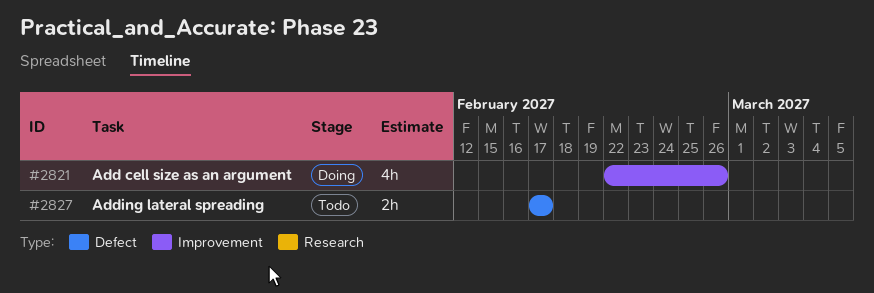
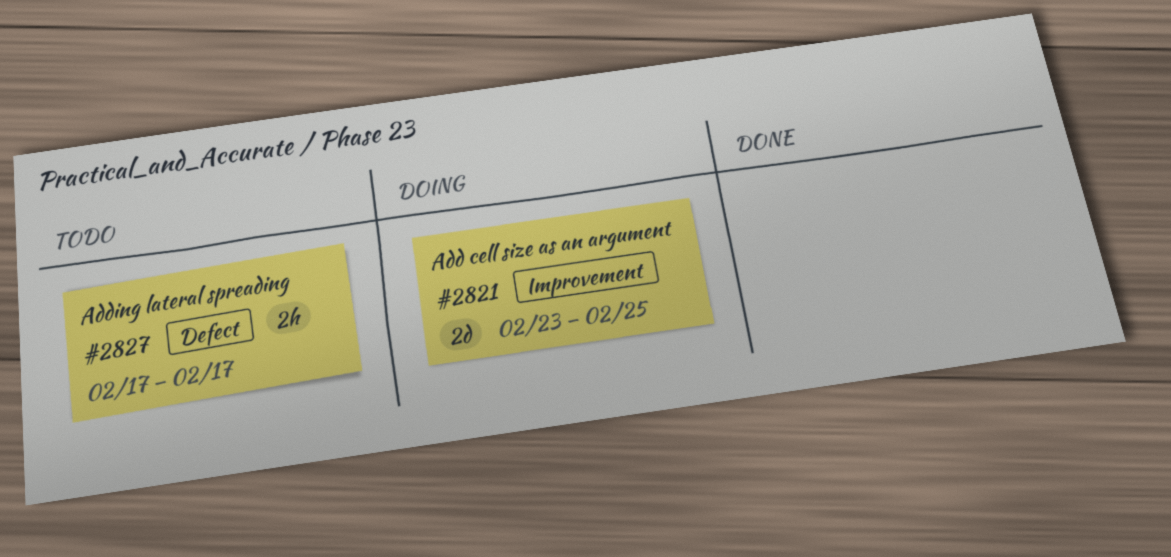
#2821, estimate: 4h -> 2d
#2821, start: Feb 22 -> Feb 23
#2821, due: Feb 26 -> Feb 25

